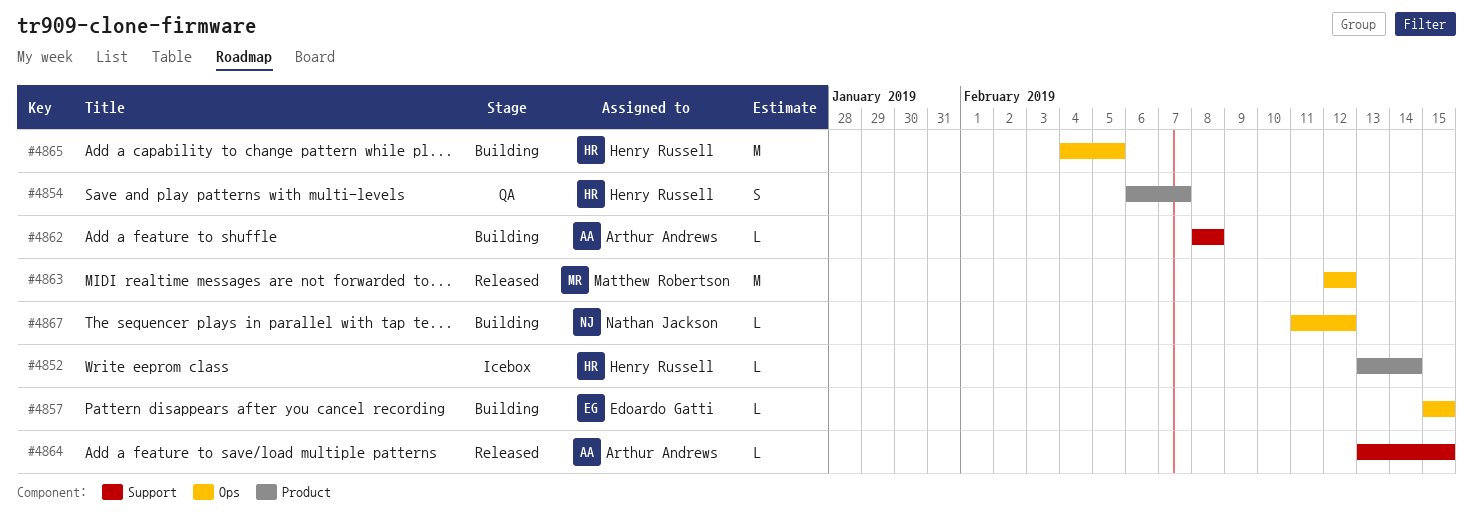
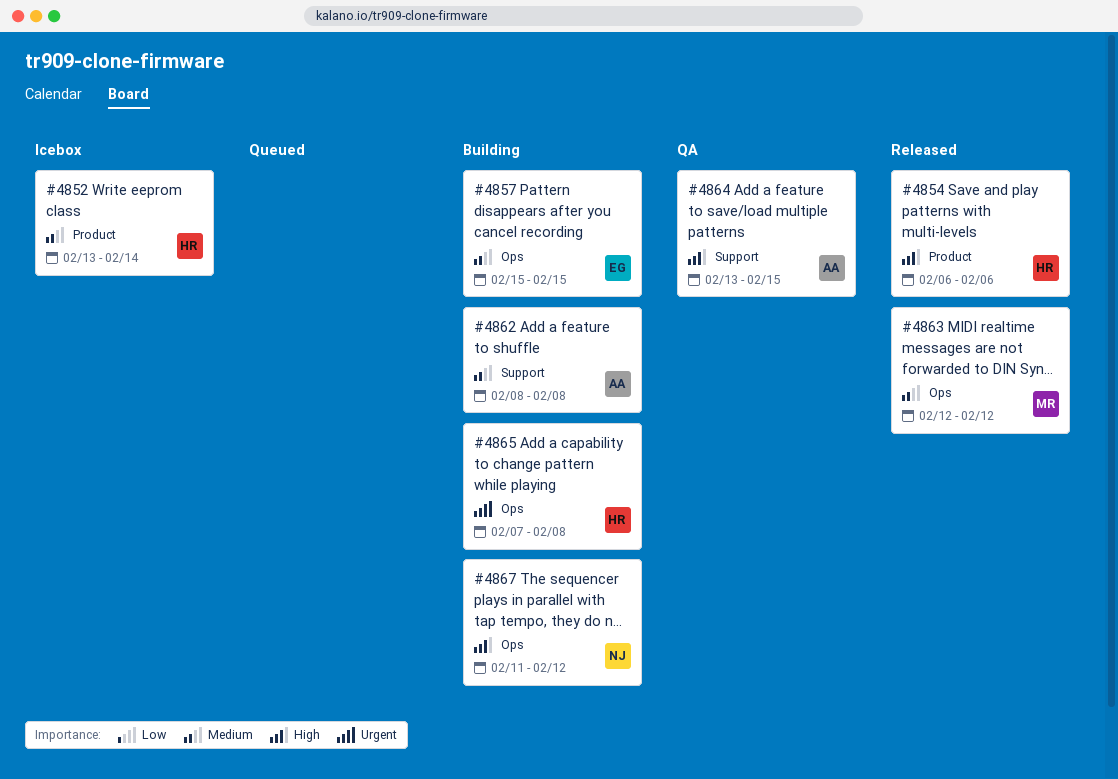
#4854, status: QA -> Released
#4854, due: Feb 7 -> Feb 6
#4864, status: Released -> QA
#4865, start: Feb 4 -> Feb 7
#4865, due: Feb 5 -> Feb 8

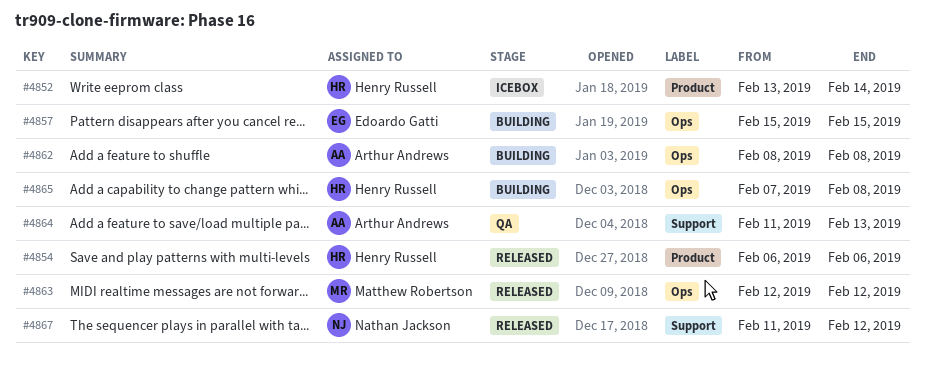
#4862, label: Support -> Ops
#4864, start: Feb 13 -> Feb 11
#4864, due: Feb 15 -> Feb 13
#4867, status: Building -> Released
#4867, label: Ops -> Support

